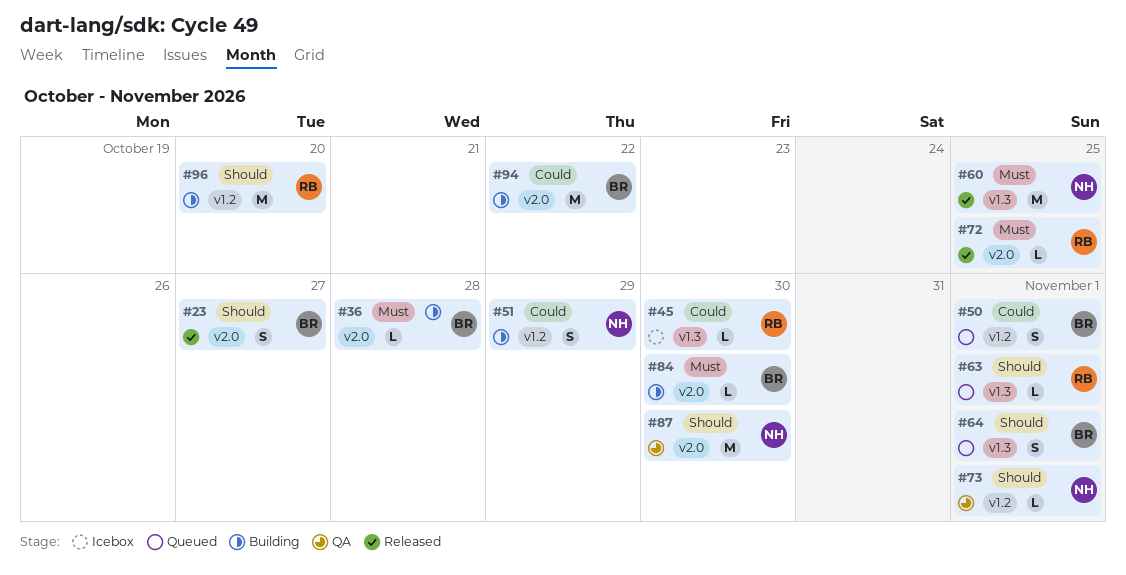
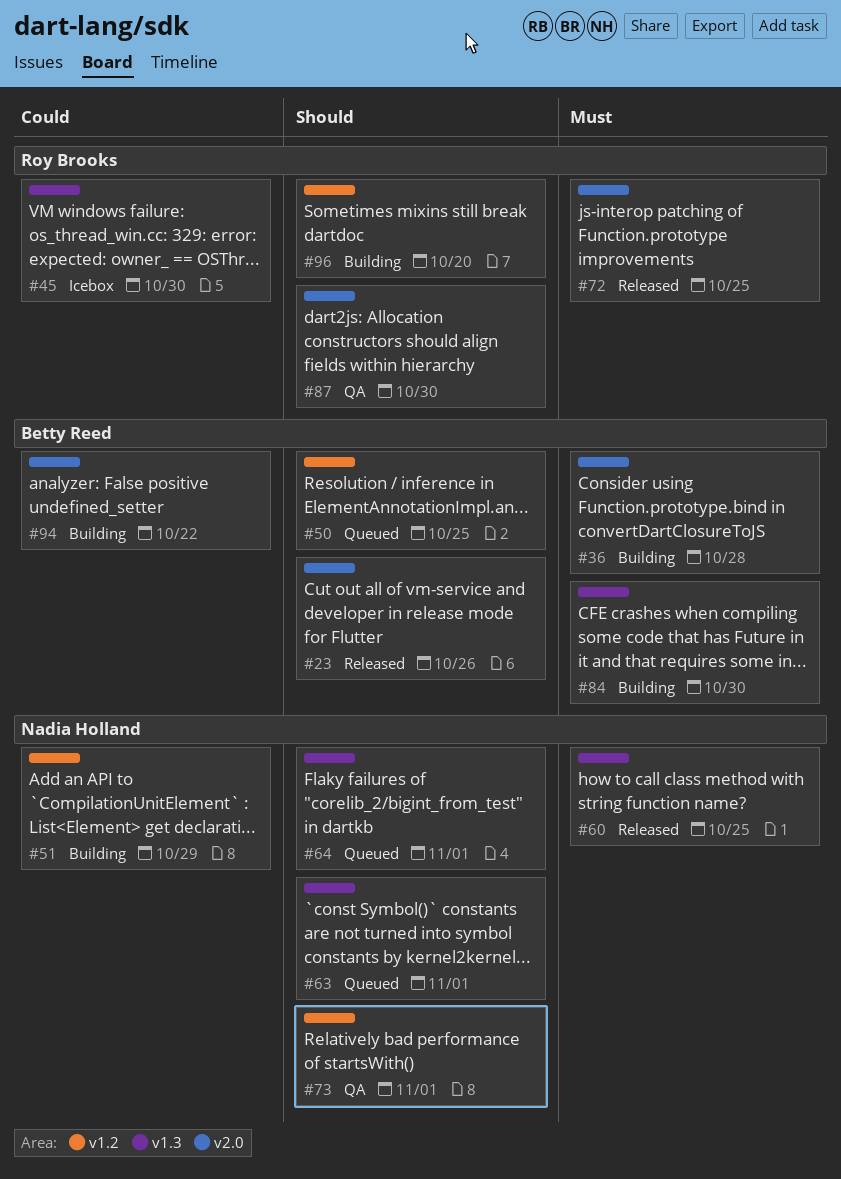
#23, due: Oct 27 -> Oct 26
#50, priority: Could -> Should
#50, due: Nov 1 -> Oct 25
#63, owner: Roy Brooks -> Nadia Holland
#64, owner: Betty Reed -> Nadia Holland
#84, label: v2.0 -> v1.3
#87, owner: Nadia Holland -> Roy Brooks

